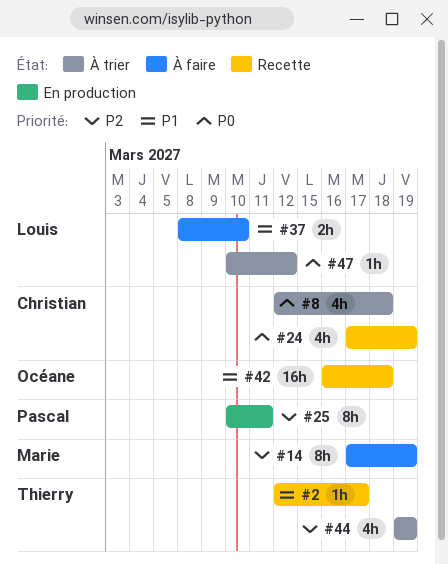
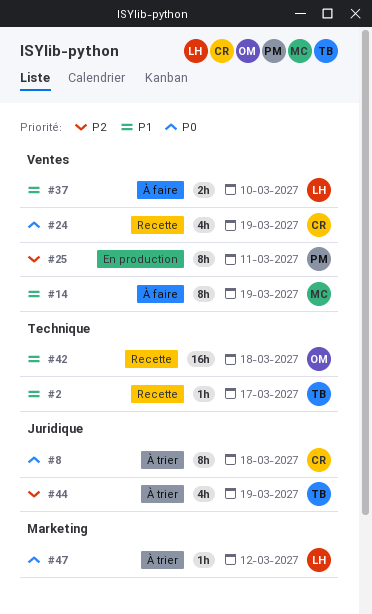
#8, estimate: 4h -> 8h
#14, priority: P2 -> P1

